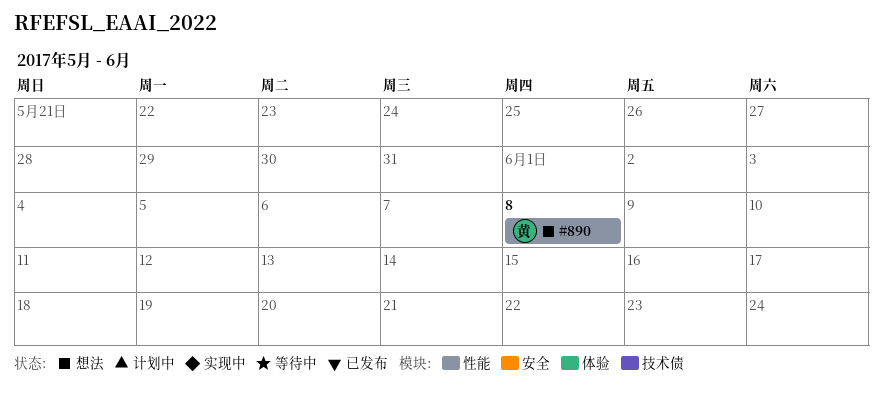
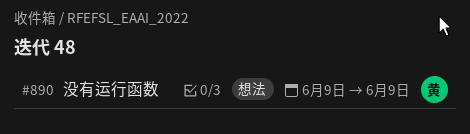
#890, start: Jun 8 -> Jun 9
#890, due: Jun 8 -> Jun 9

